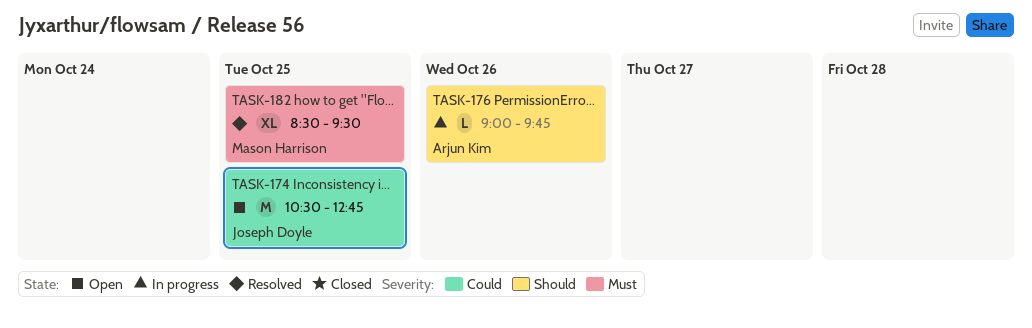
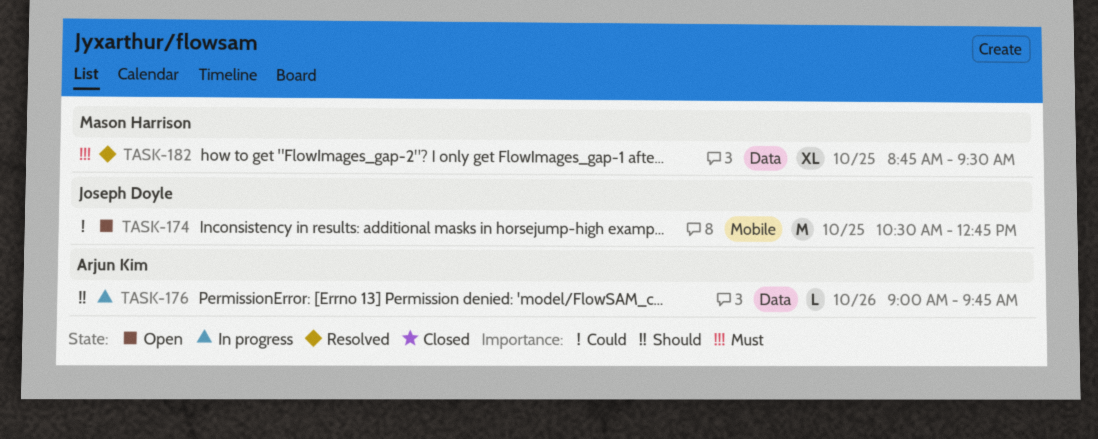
TASK-182, begins: 08:30 -> 08:45

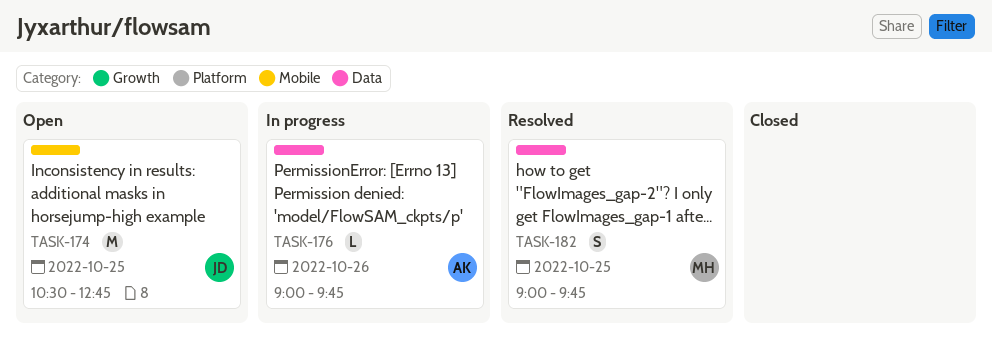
TASK-182, estimate: XL -> S
TASK-182, begins: 08:45 -> 09:00
TASK-182, ends: 09:30 -> 09:45

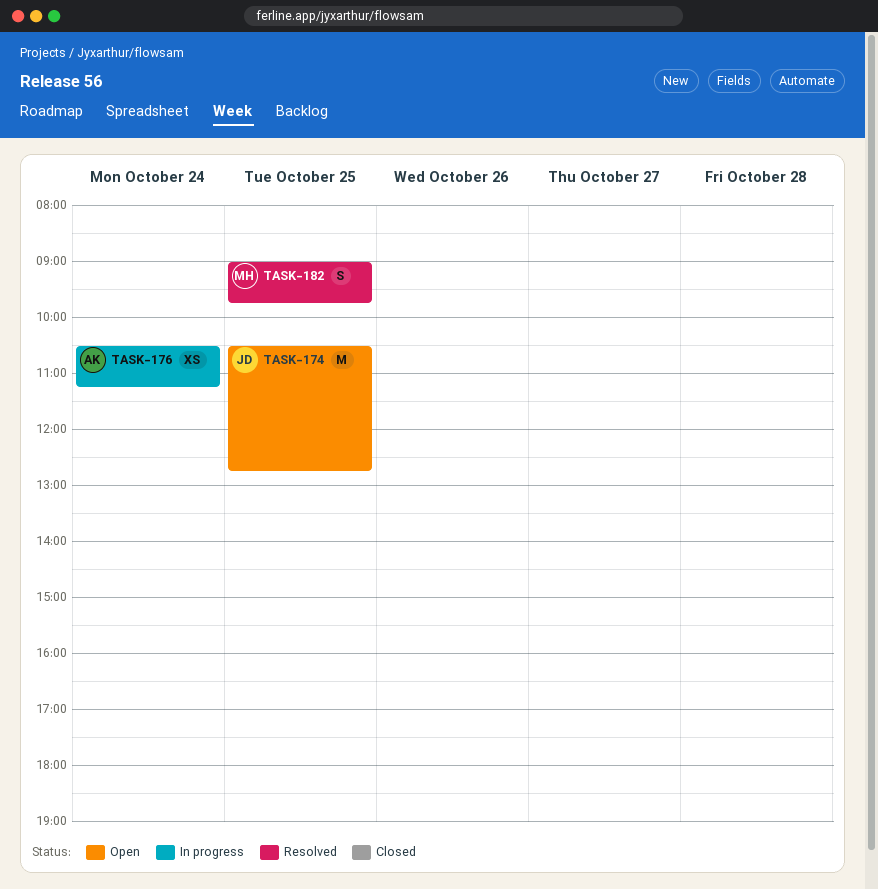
TASK-176, estimate: L -> XS
TASK-176, day: Oct 26 -> Oct 24
TASK-176, begins: 09:00 -> 10:30
TASK-176, ends: 09:45 -> 11:15

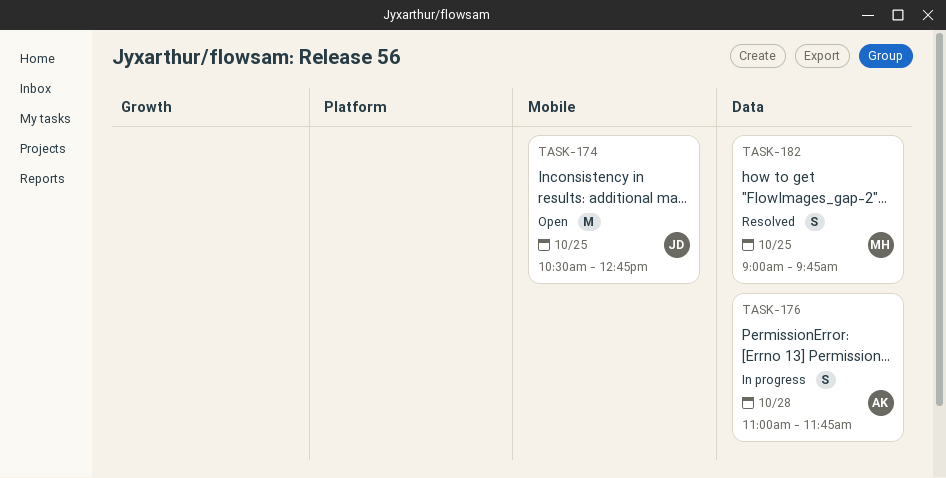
TASK-176, estimate: XS -> S
TASK-176, day: Oct 24 -> Oct 28
TASK-176, begins: 10:30 -> 11:00
TASK-176, ends: 11:15 -> 11:45

